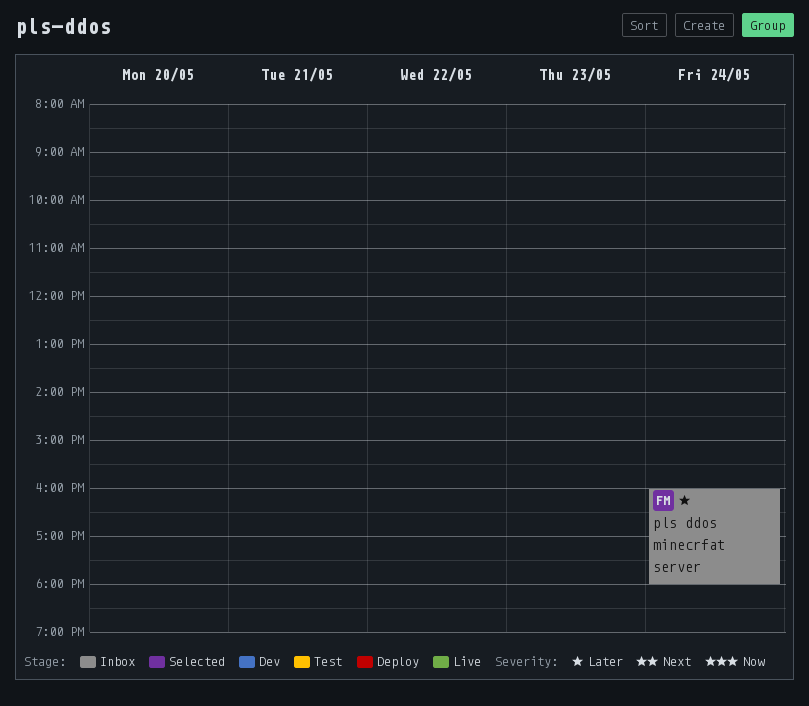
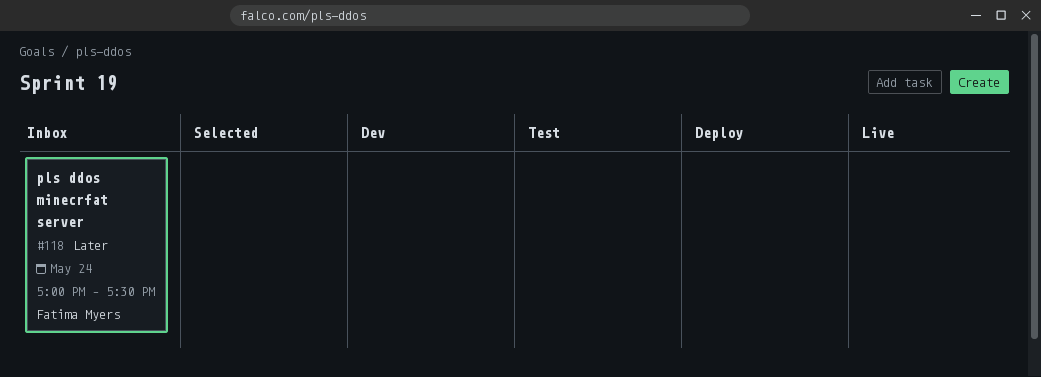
pls ddos minecrfat server, begins: 16:00 -> 17:00
pls ddos minecrfat server, ends: 18:00 -> 17:30

